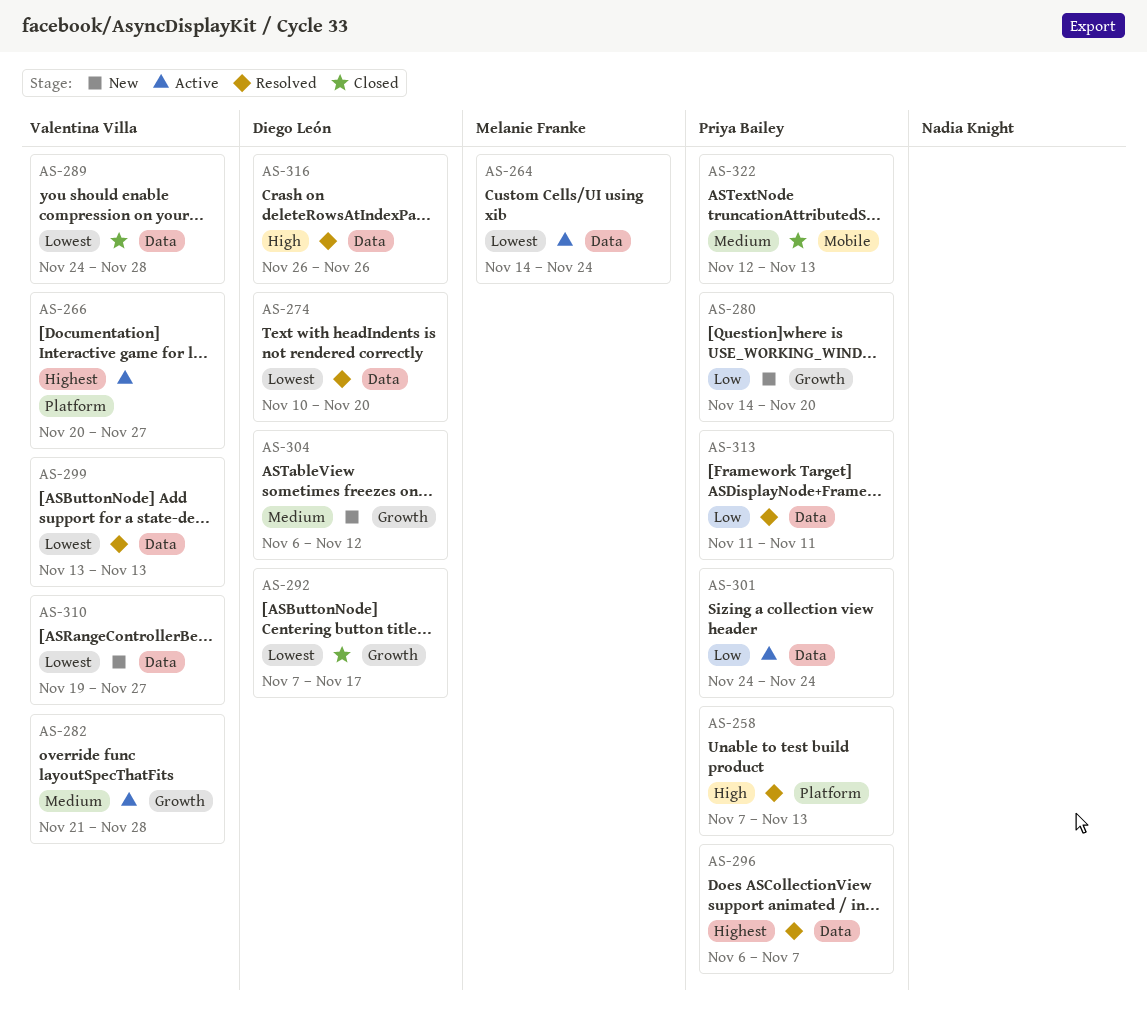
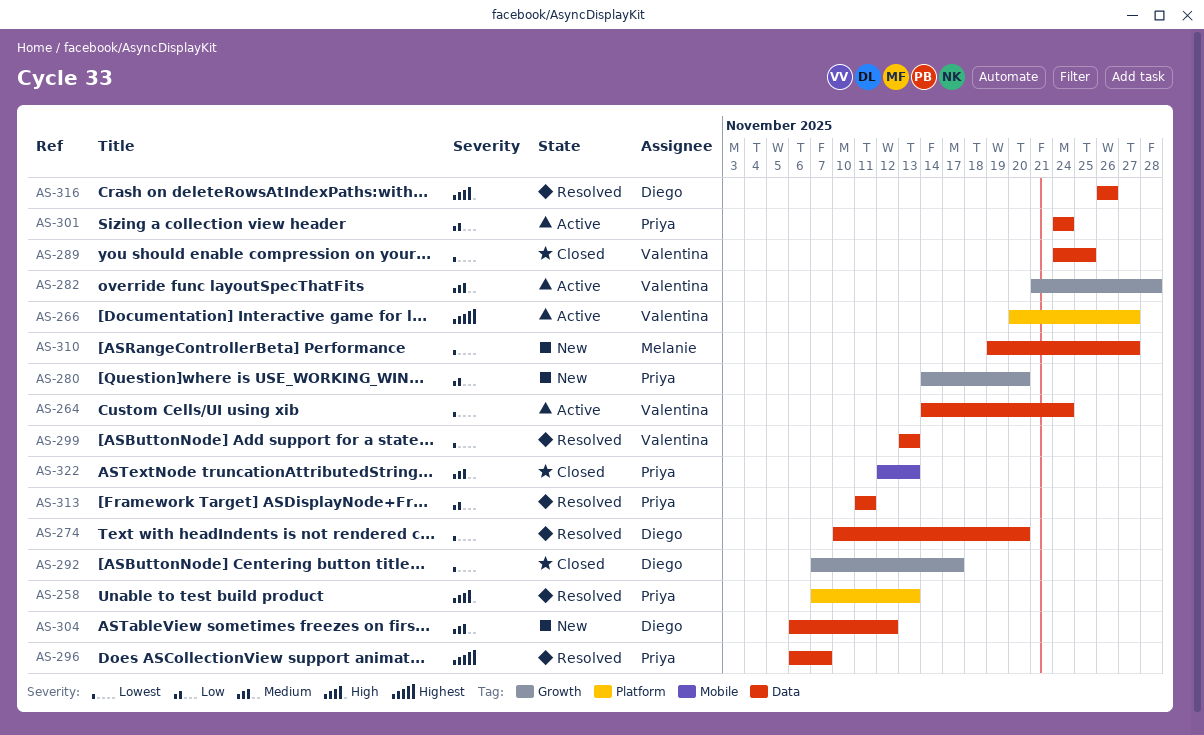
AS-264, owner: Melanie Franke -> Valentina Villa
AS-289, due: Nov 28 -> Nov 25
AS-304, label: Growth -> Data
AS-310, owner: Valentina Villa -> Melanie Franke

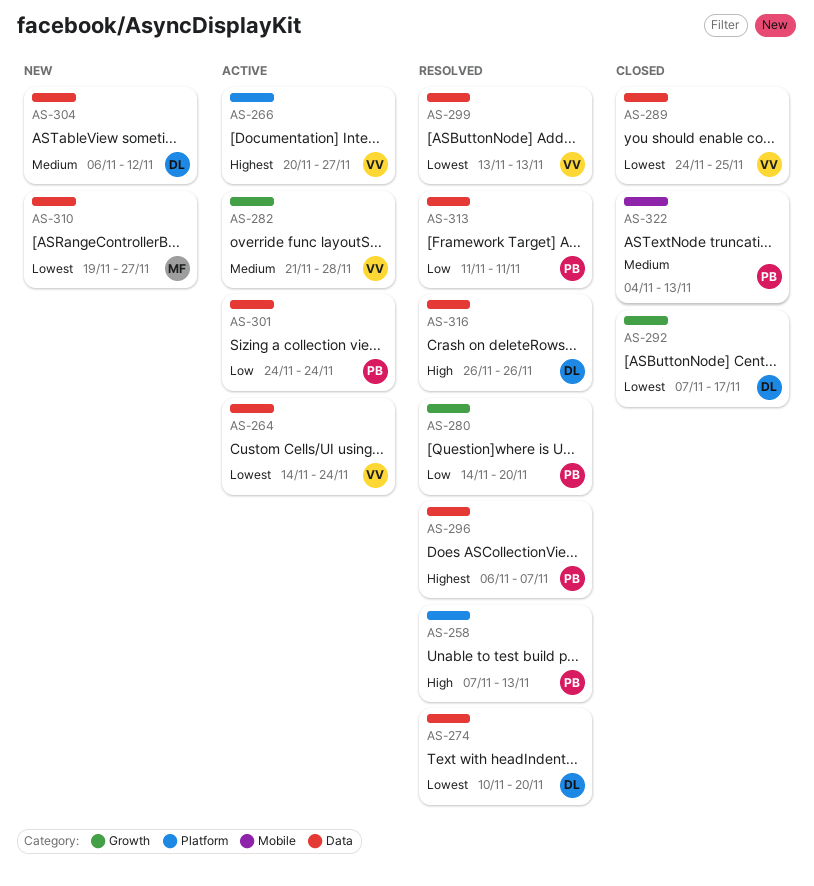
AS-280, status: New -> Resolved
AS-322, start: Nov 12 -> Nov 4

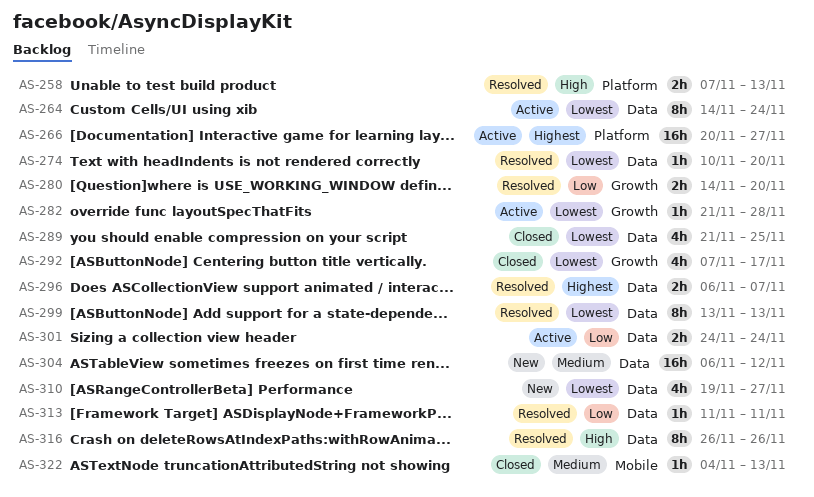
AS-282, priority: Medium -> Lowest
AS-289, start: Nov 24 -> Nov 21

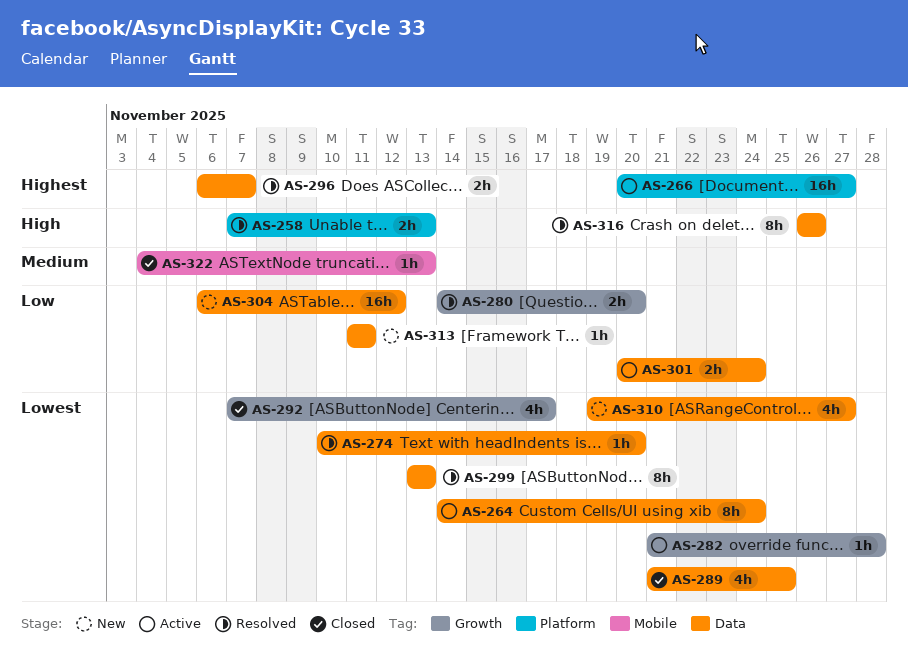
AS-301, start: Nov 24 -> Nov 20
AS-304, priority: Medium -> Low
AS-313, status: Resolved -> New

